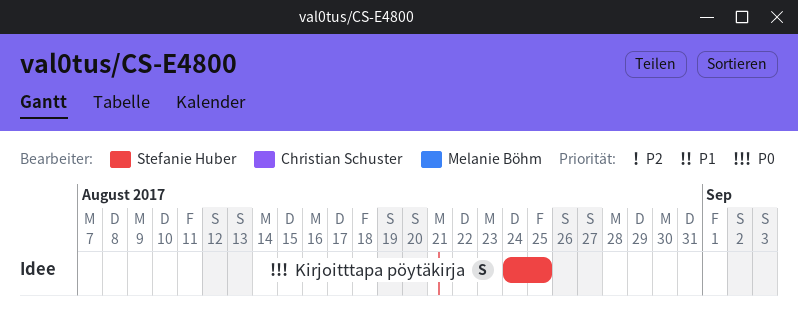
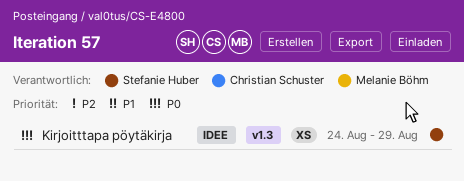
Kirjoitttapa pöytäkirja, estimate: S -> XS
Kirjoitttapa pöytäkirja, due: Aug 25 -> Aug 29

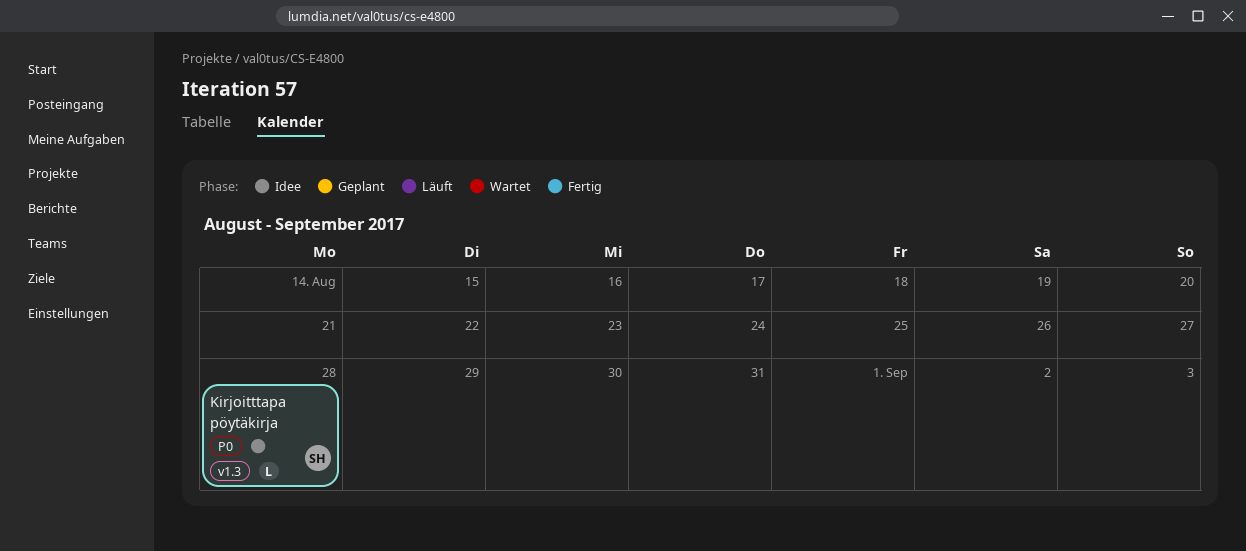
Kirjoitttapa pöytäkirja, estimate: XS -> L
Kirjoitttapa pöytäkirja, due: Aug 29 -> Aug 28

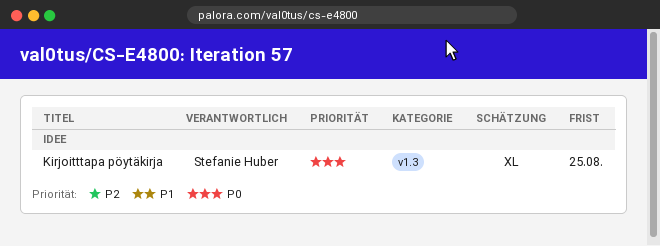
Kirjoitttapa pöytäkirja, estimate: L -> XL
Kirjoitttapa pöytäkirja, due: Aug 28 -> Aug 25

